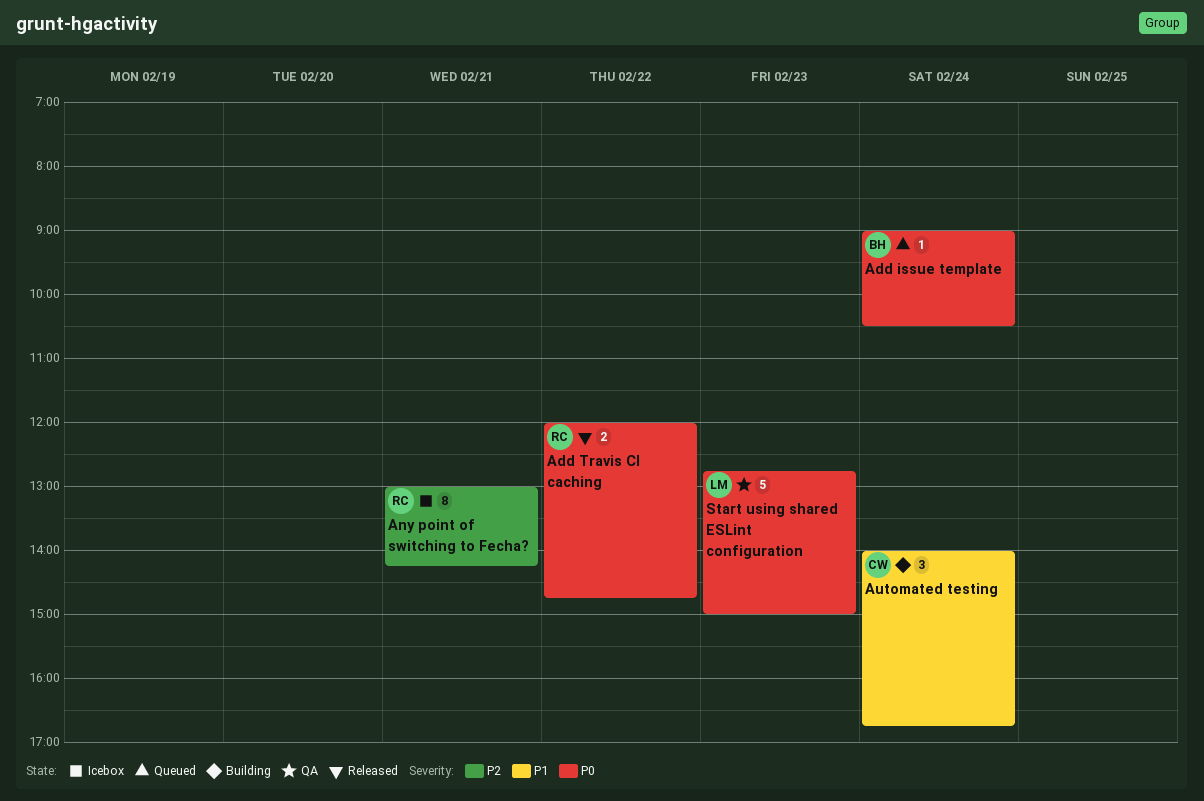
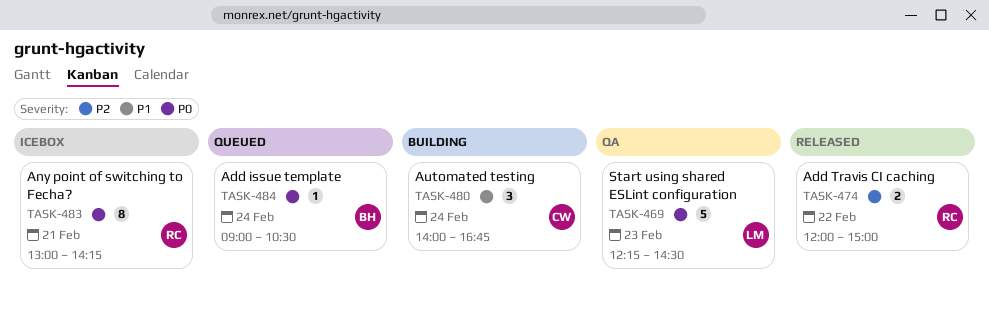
Add Travis CI caching, priority: P0 -> P2
Add Travis CI caching, ends: 14:45 -> 15:00
Any point of switching to Fecha?, priority: P2 -> P0
Start using shared ESLint configuration, begins: 12:45 -> 12:15
Start using shared ESLint configuration, ends: 15:00 -> 14:30

